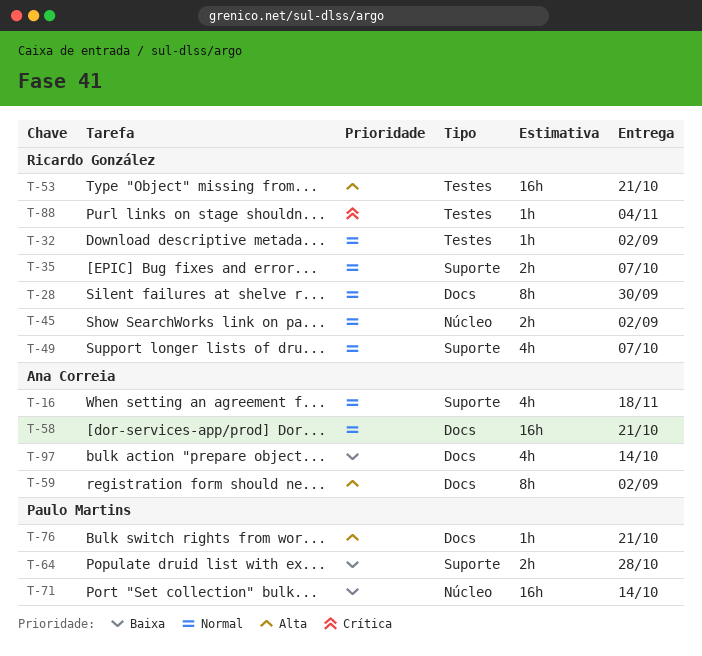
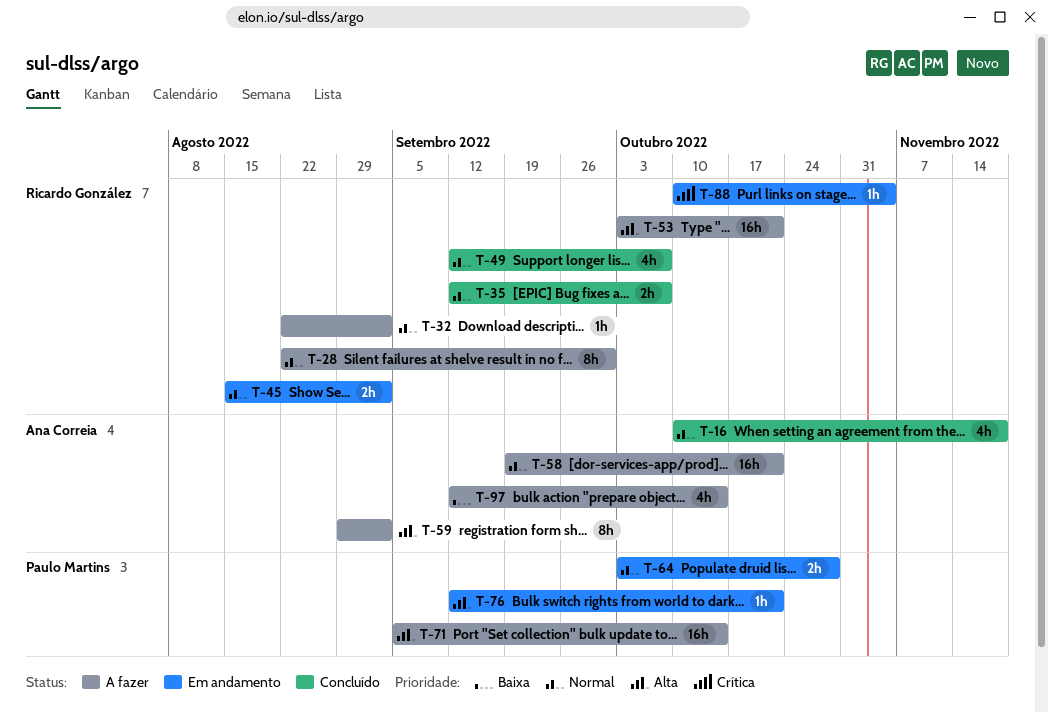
T-64, priority: Baixa -> Normal
T-71, priority: Baixa -> Alta

